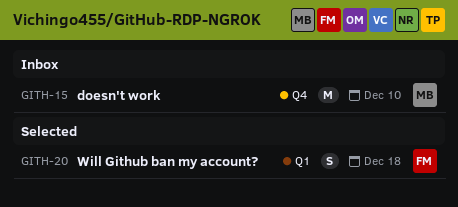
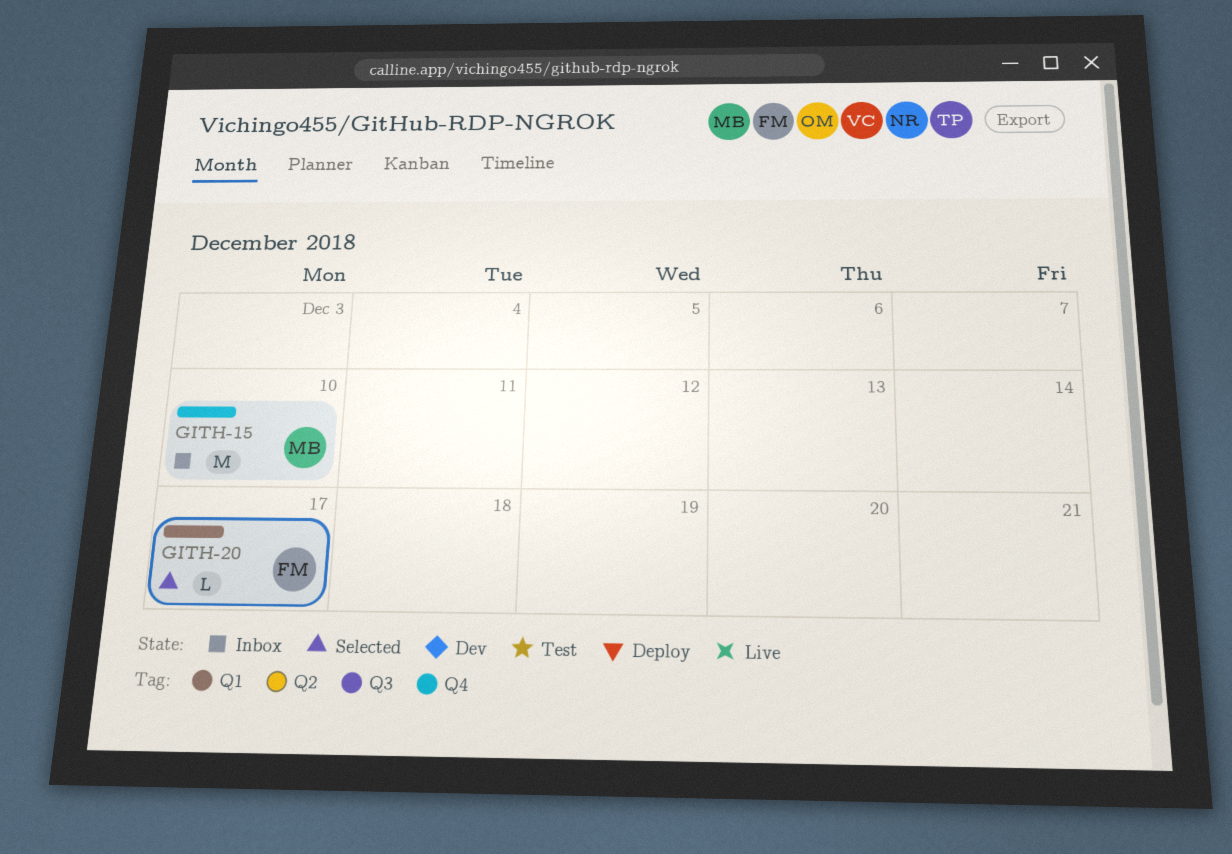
GITH-20, estimate: S -> L
GITH-20, due: Dec 18 -> Dec 17

